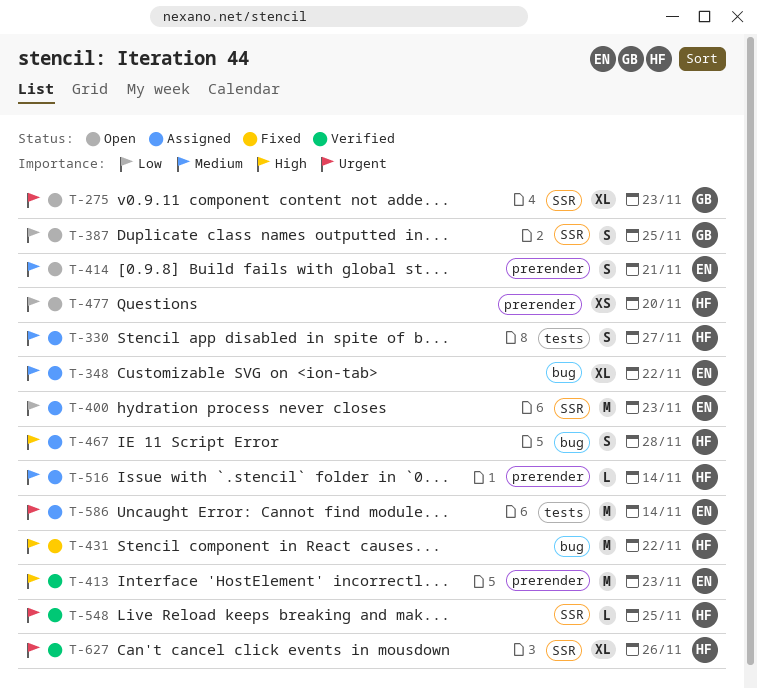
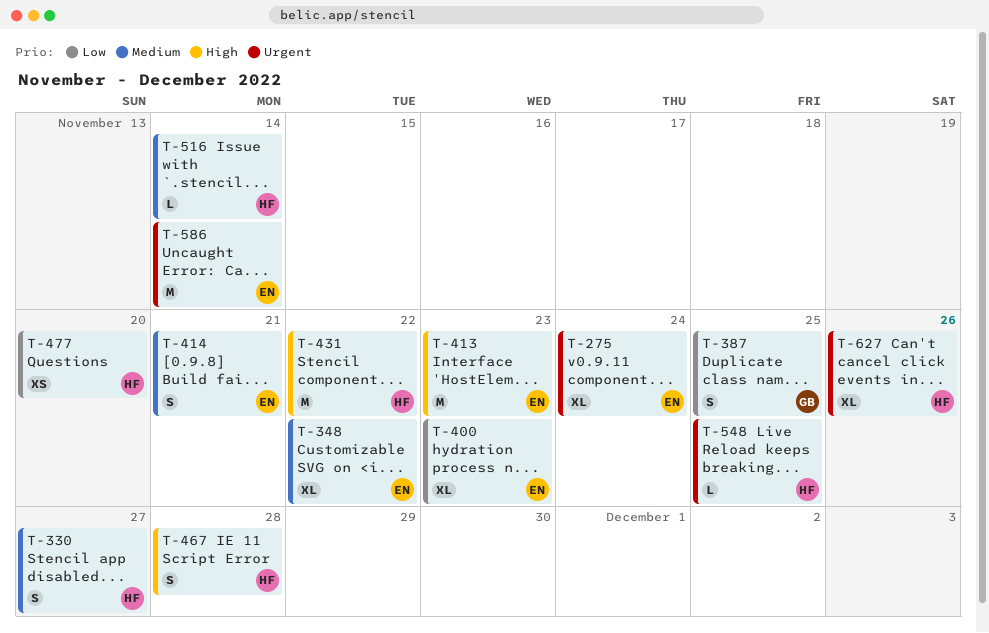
T-275, owner: GB -> EN
T-275, due: Nov 23 -> Nov 24
T-400, estimate: M -> XL

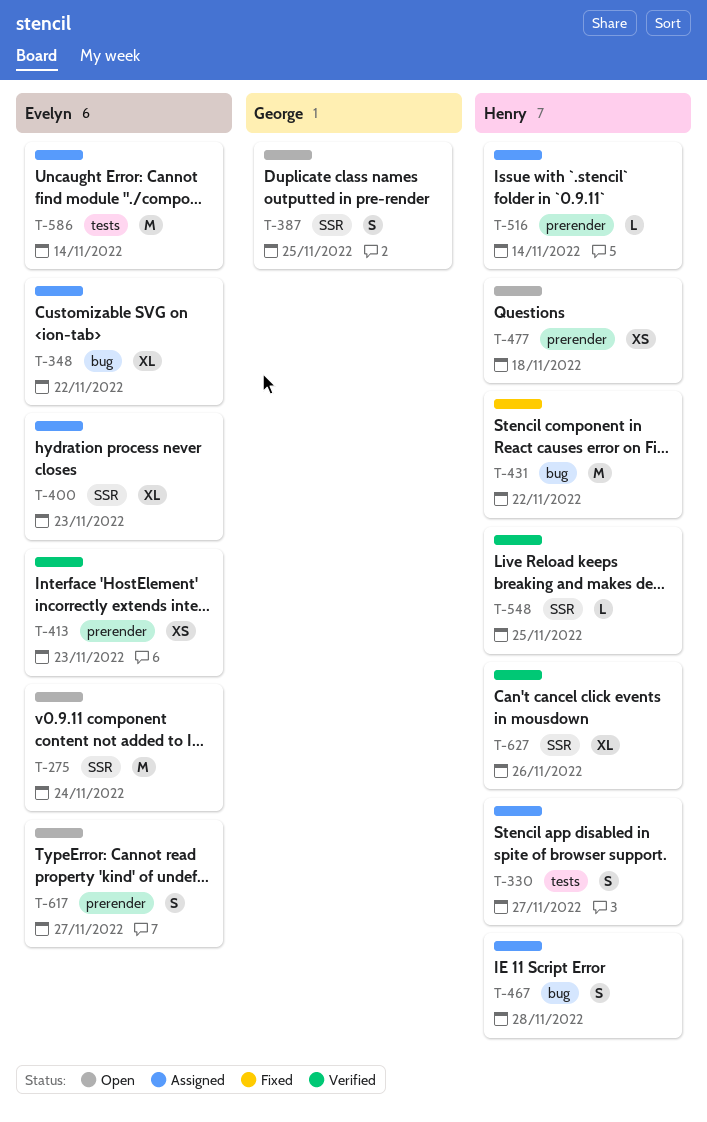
T-275, estimate: XL -> M
T-413, estimate: M -> XS
T-414: present -> none
T-477, due: Nov 20 -> Nov 18
T-617: none -> present

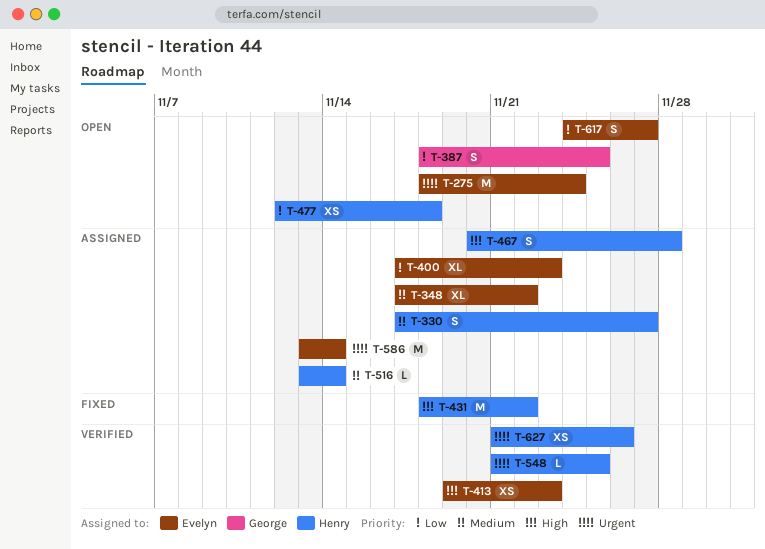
T-627, estimate: XL -> XS

